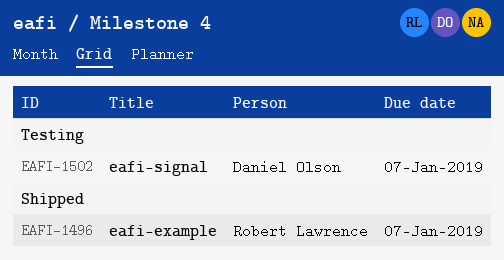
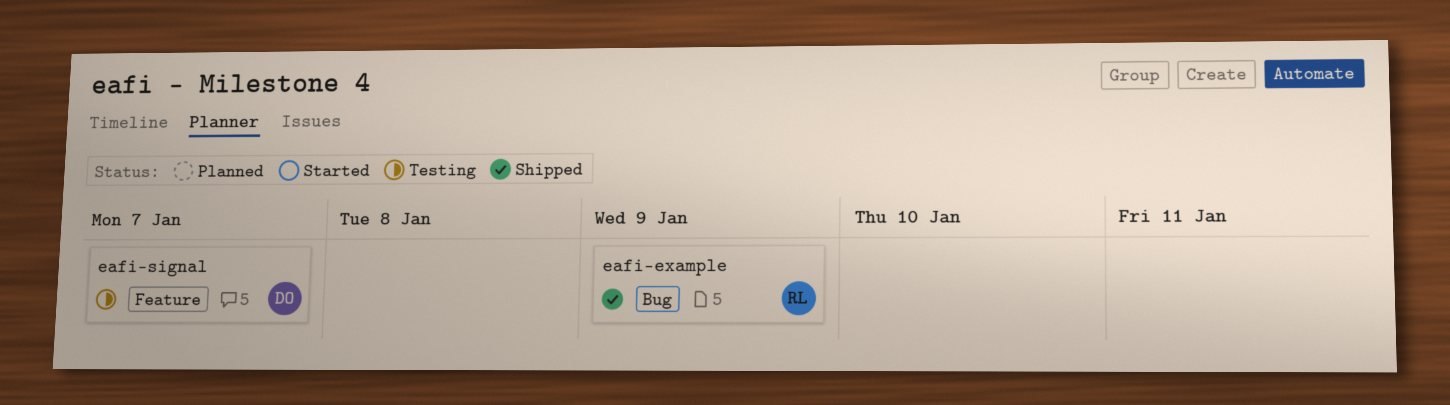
eafi-example, due: Jan 7 -> Jan 9

